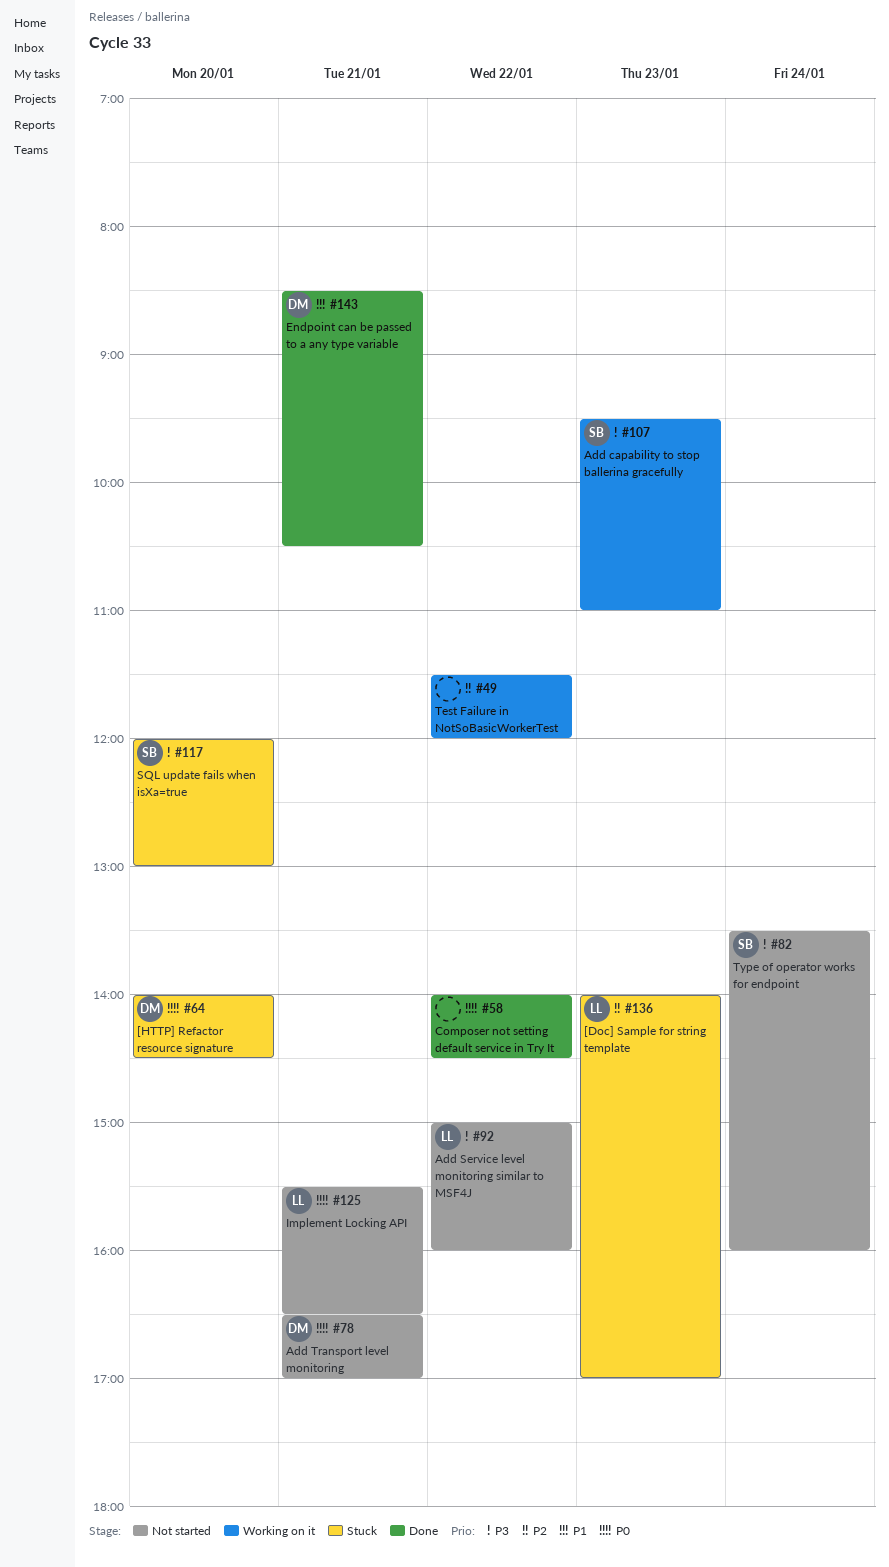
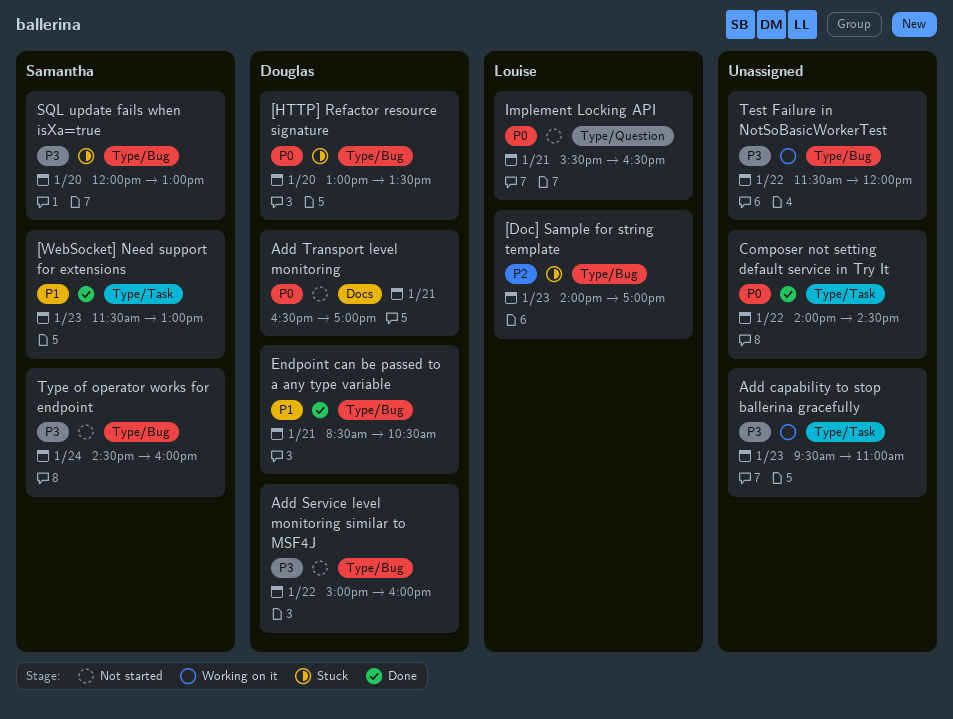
[HTTP] Refactor resource signature, begins: 14:00 -> 13:00
[HTTP] Refactor resource signature, ends: 14:30 -> 13:30
[WebSocket] Need support for extensions: none -> present
Add capability to stop ballerina gracefully, owner: Samantha -> none
Add Service level monitoring similar to MSF4J, owner: Louise -> Douglas
Test Failure in NotSoBasicWorkerTest, priority: P2 -> P3
Type of operator works for endpoint, begins: 13:30 -> 14:30

